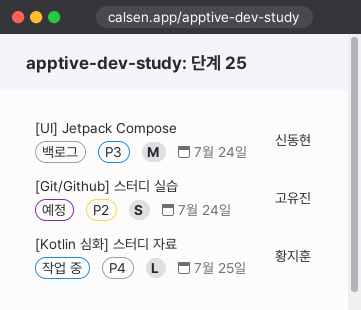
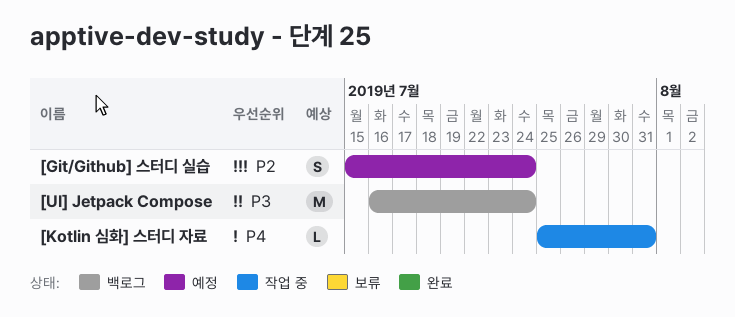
[Kotlin 심화] 스터디 자료, due: Jul 25 -> Jul 31

